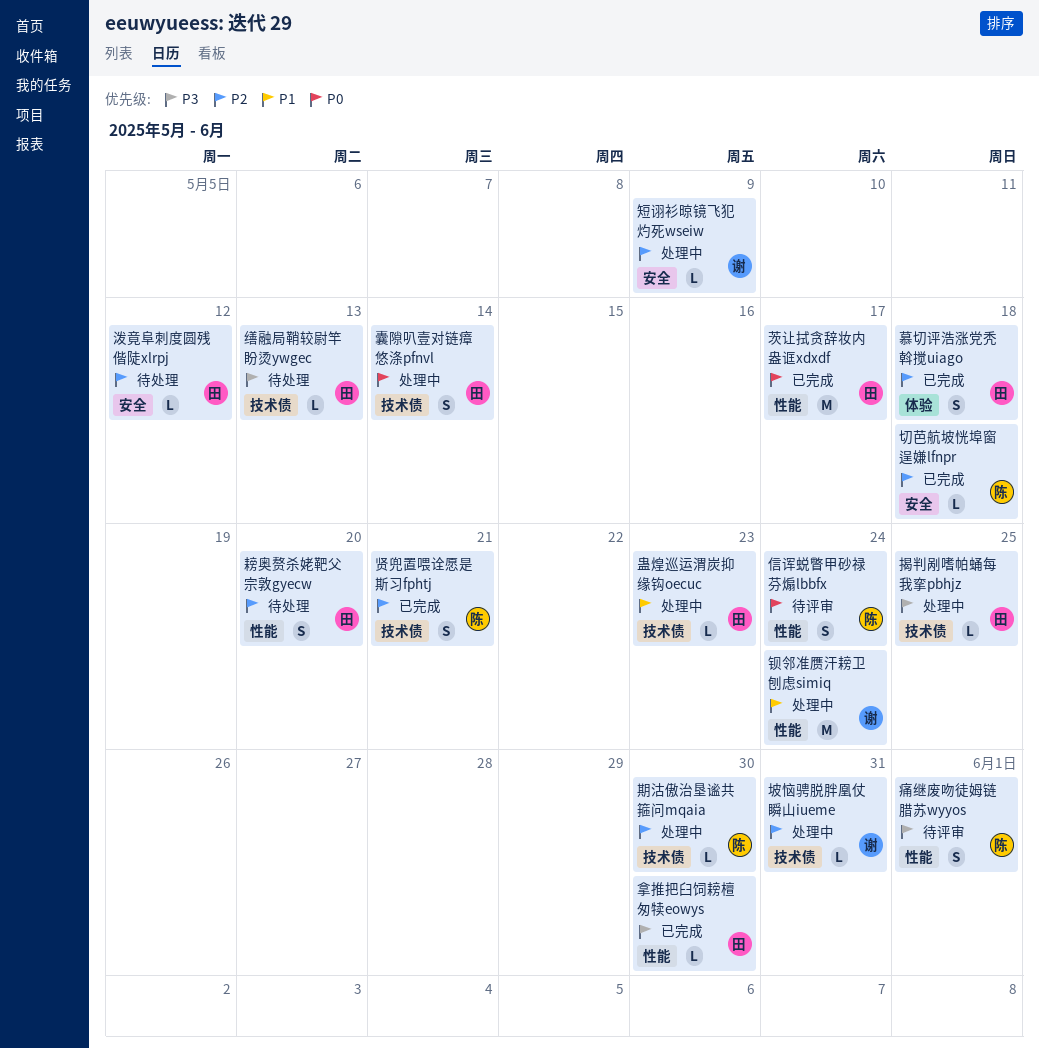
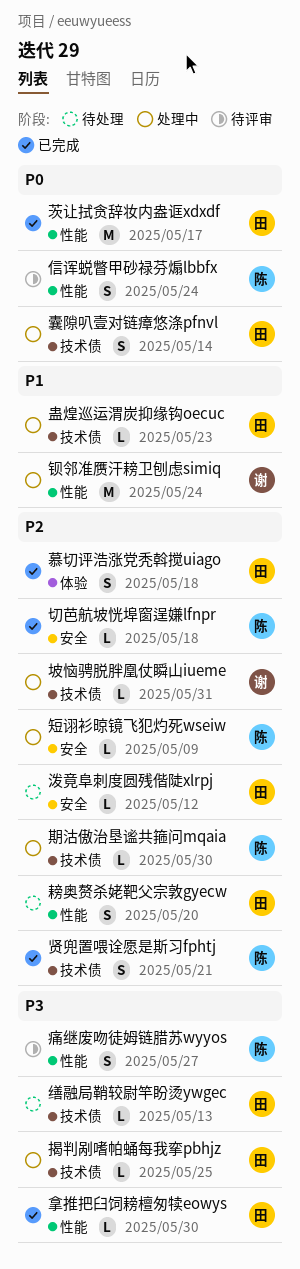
痛继废吻徒姆链腊苏wyyos, due: Jun 1 -> May 27
短诩衫晾镜飞犯灼死wseiw, owner: 谢 -> 陈

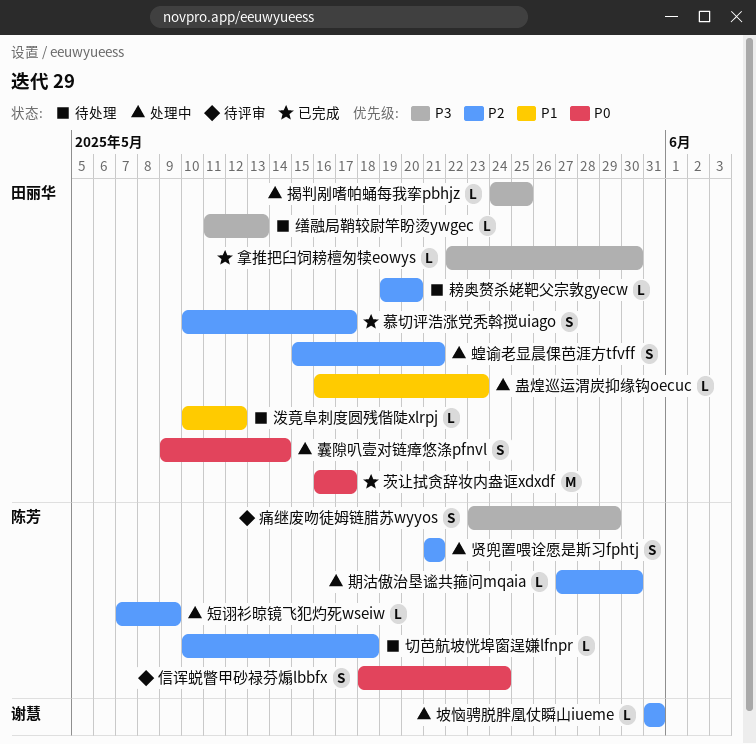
切芭航坡恍埠窗逞嫌lfnpr, status: 已完成 -> 待处理
慕切评浩涨党秃斡搅uiago, due: May 18 -> May 17
泼竟阜刺度圆残偕陡xlrpj, priority: P2 -> P1
痛继废吻徒姆链腊苏wyyos, due: May 27 -> May 29
耪奥赘杀姥靶父宗敦gyecw, estimate: S -> L
蝗谕老显晨倮芭涯方tfvff: none -> present
贤兜置喂诠愿是斯习fphtj, status: 已完成 -> 处理中
钡邻准赝汗耪卫刨虑simiq: present -> none

